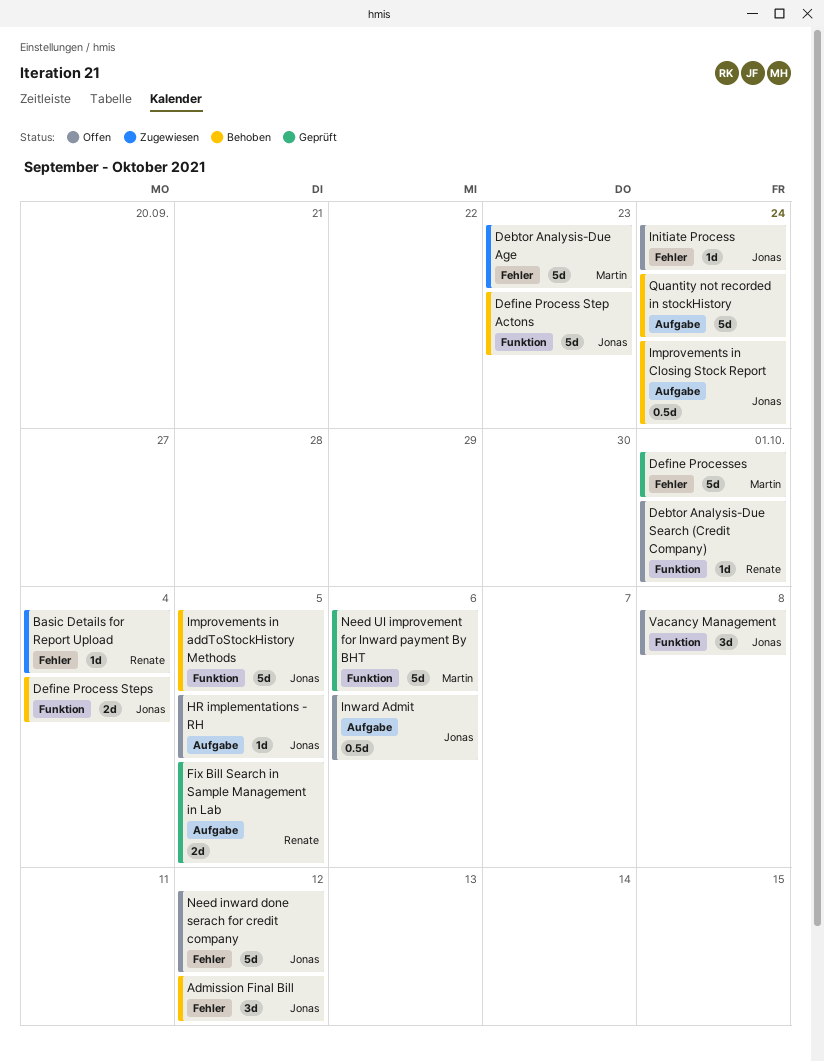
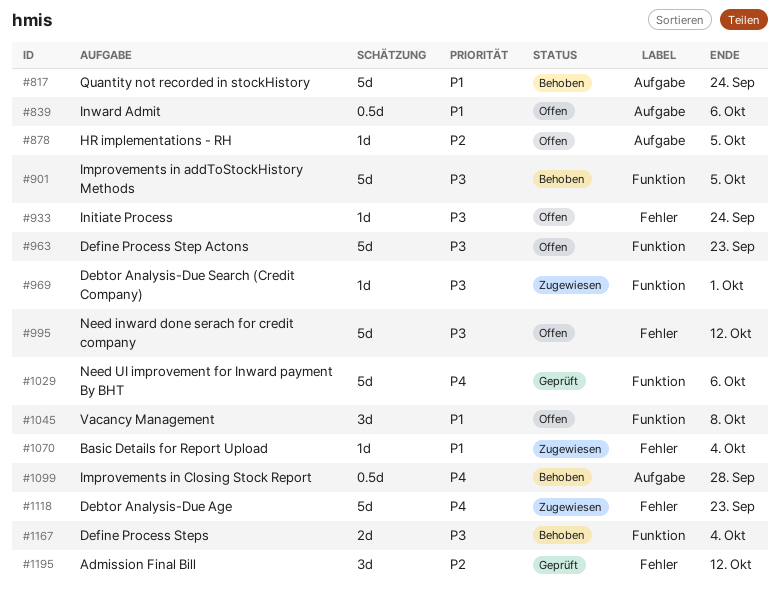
Admission Final Bill, status: Behoben -> Geprüft
Debtor Analysis-Due Search (Credit Company), status: Offen -> Zugewiesen
Define Process Step Actons, status: Behoben -> Offen
Define Processes: present -> none
Fix Bill Search in Sample Management in Lab: present -> none
Improvements in Closing Stock Report, due: Sep 24 -> Sep 28

